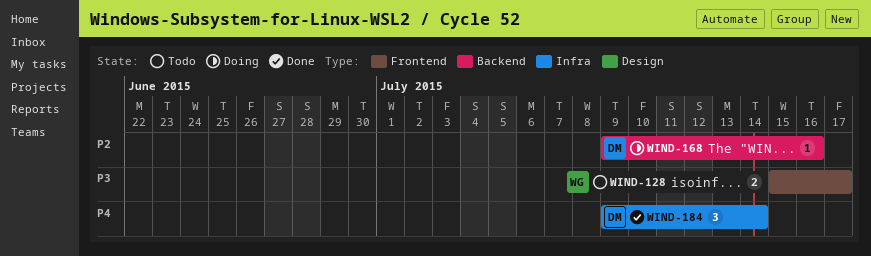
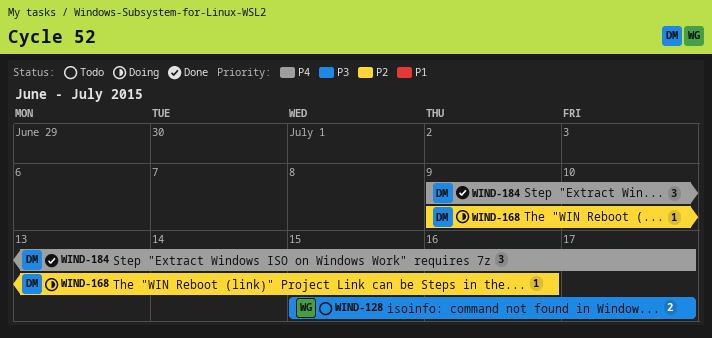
WIND-184, due: Jul 14 -> Jul 17

